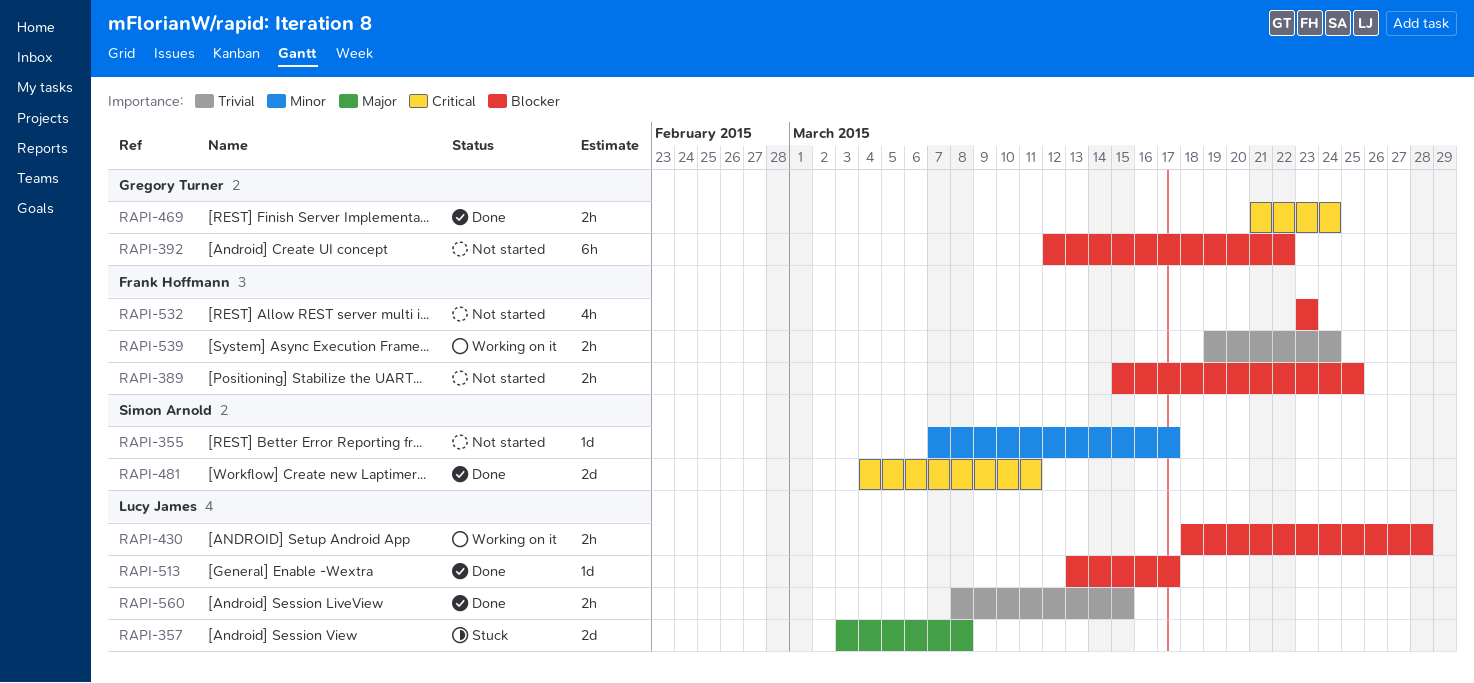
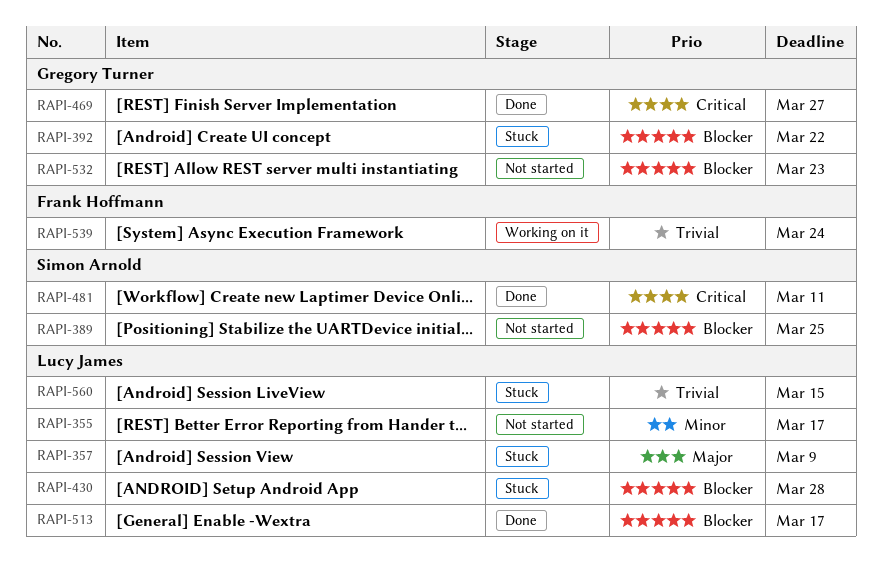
RAPI-355, owner: Simon Arnold -> Lucy James
RAPI-357, due: Mar 8 -> Mar 9
RAPI-389, owner: Frank Hoffmann -> Simon Arnold
RAPI-392, status: Not started -> Stuck
RAPI-430, status: Working on it -> Stuck
RAPI-469, due: Mar 24 -> Mar 27
RAPI-532, owner: Frank Hoffmann -> Gregory Turner
RAPI-560, status: Done -> Stuck

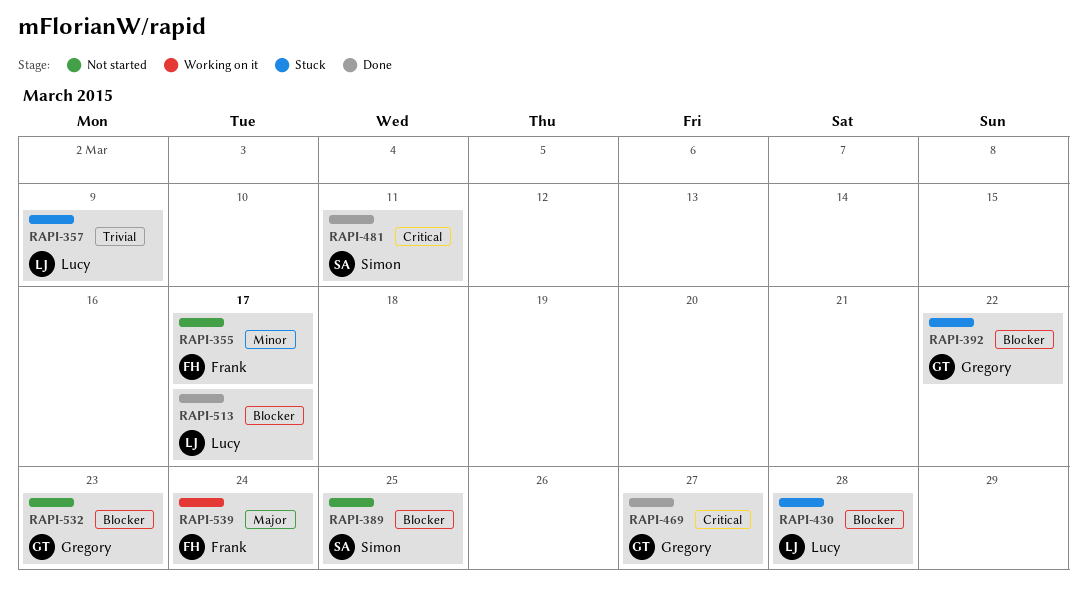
RAPI-355, owner: Lucy James -> Frank Hoffmann
RAPI-357, priority: Major -> Trivial
RAPI-539, priority: Trivial -> Major
RAPI-560: present -> none

